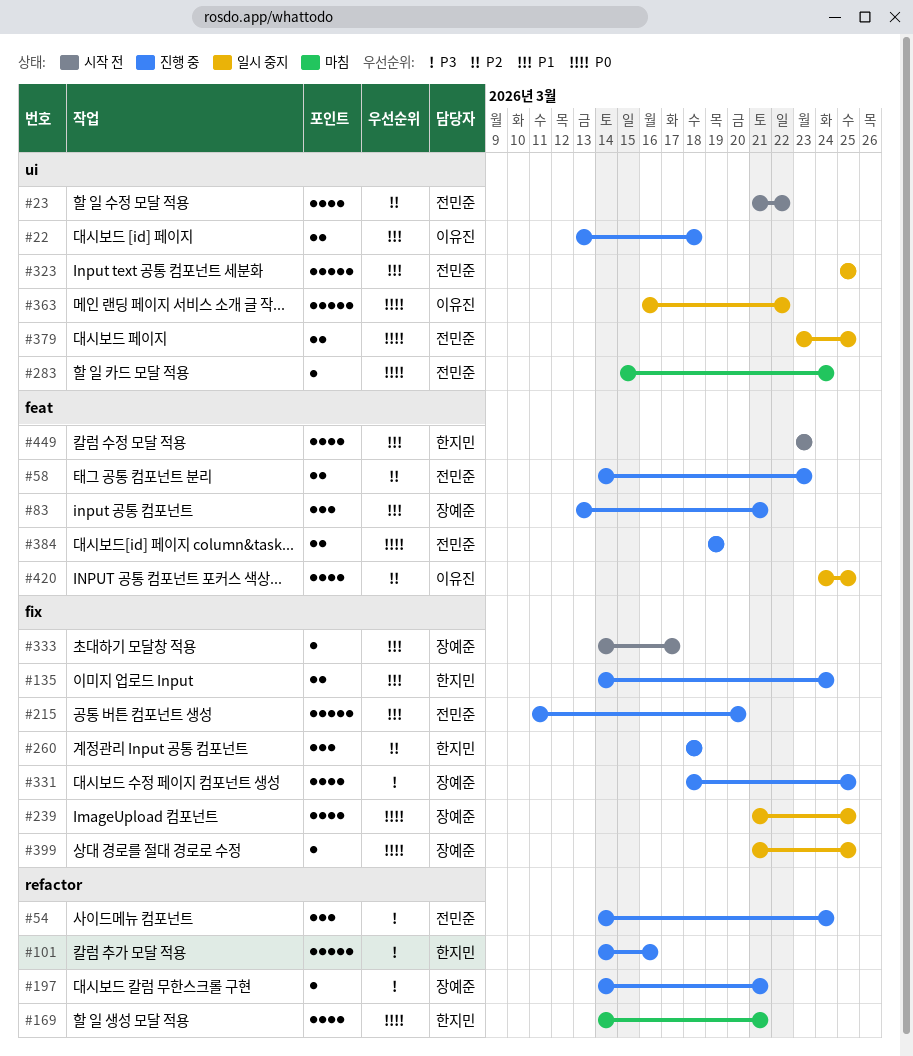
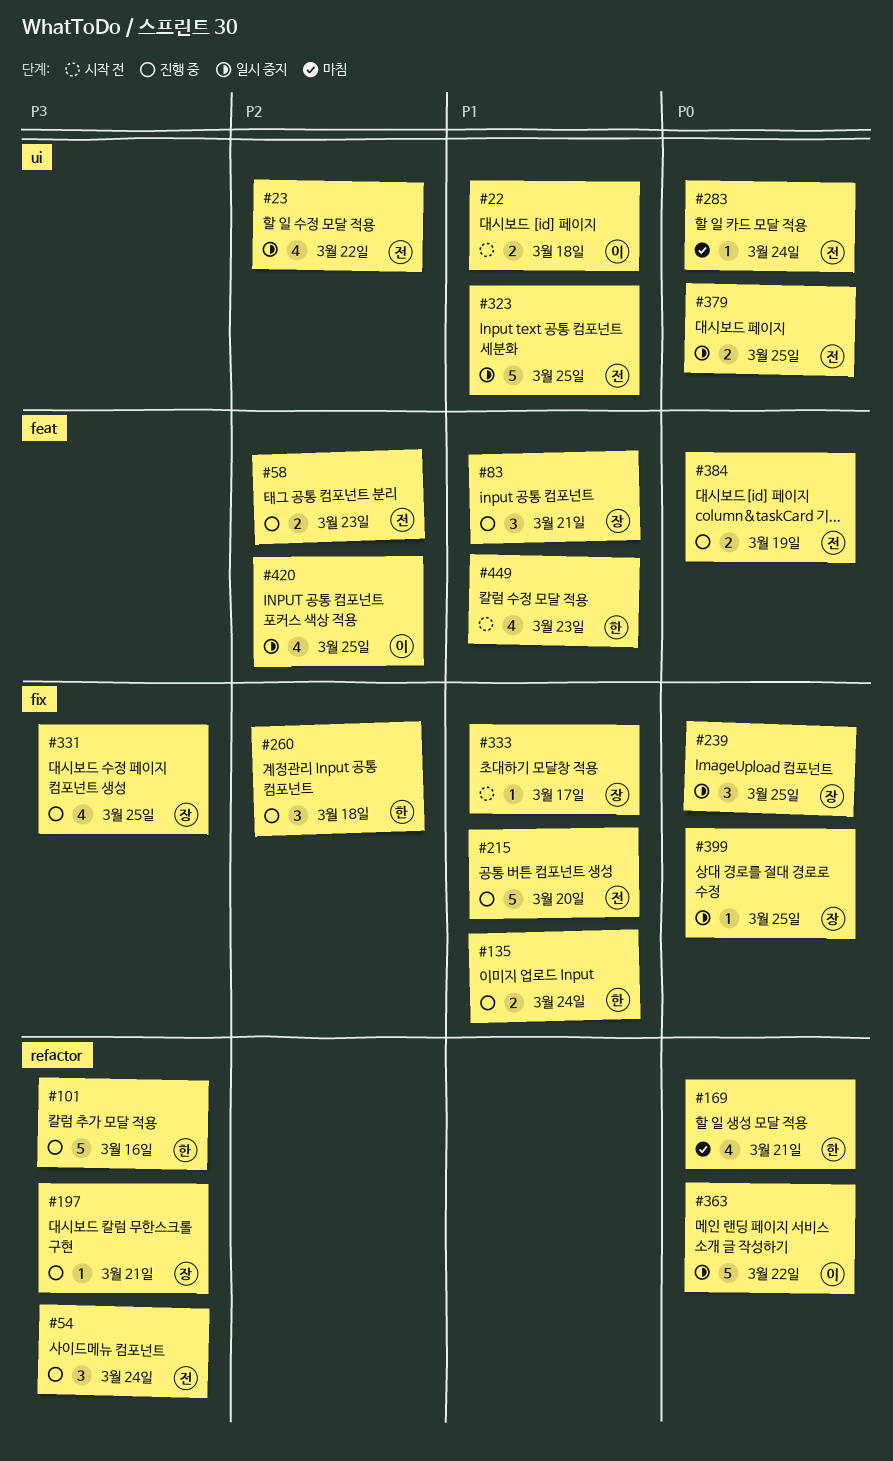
#22, status: 진행 중 -> 시작 전
#23, status: 시작 전 -> 일시 중지
#239, estimate: 4 -> 3
#363, label: ui -> refactor

